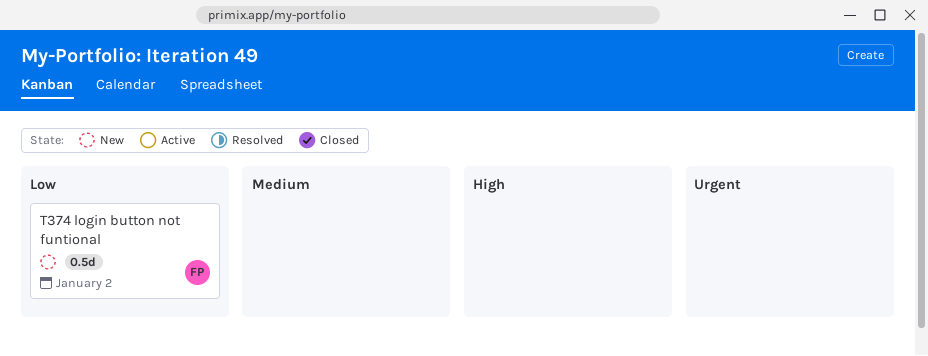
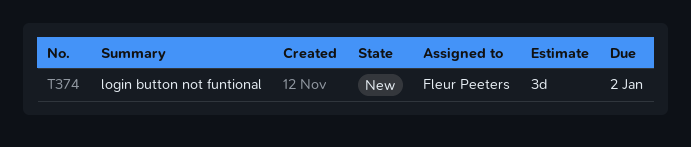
T374, estimate: 0.5d -> 3d

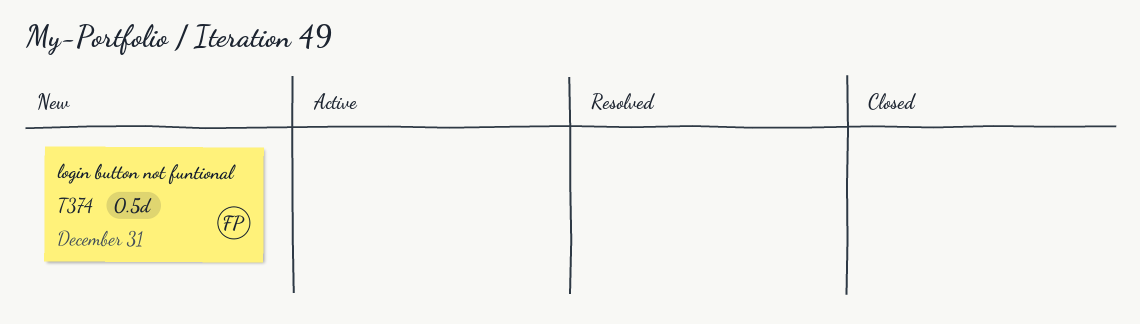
T374, estimate: 3d -> 0.5d
T374, due: Jan 2 -> Dec 31

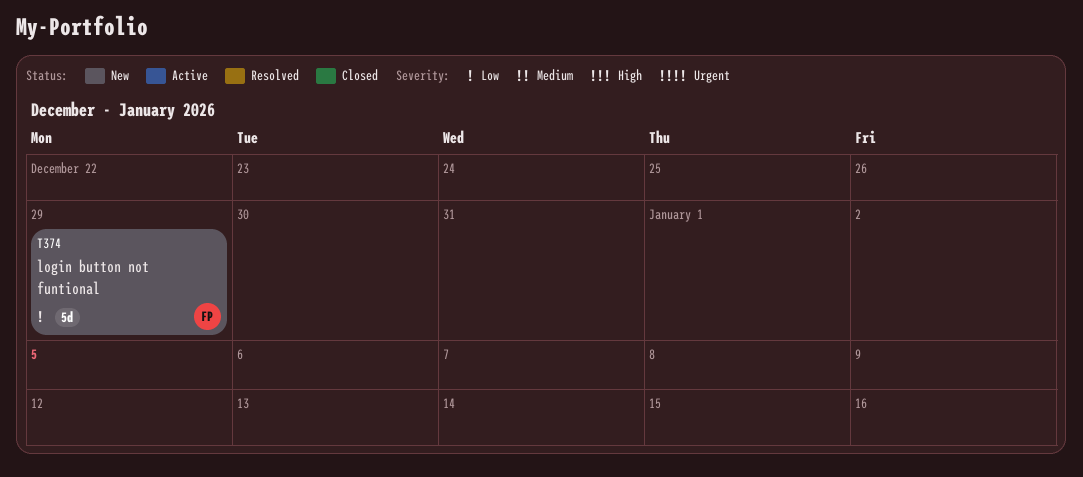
T374, estimate: 0.5d -> 5d
T374, due: Dec 31 -> Dec 29

